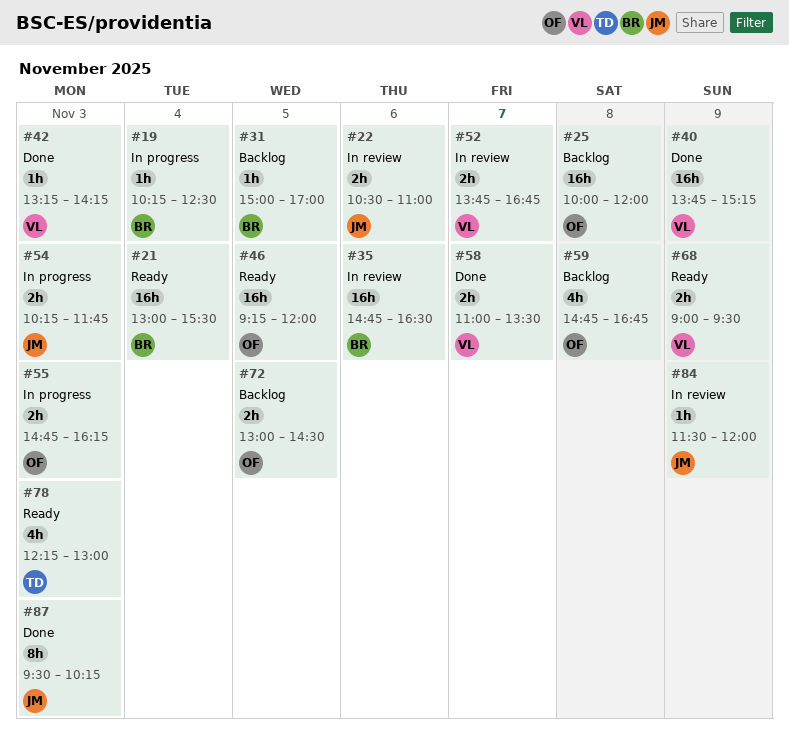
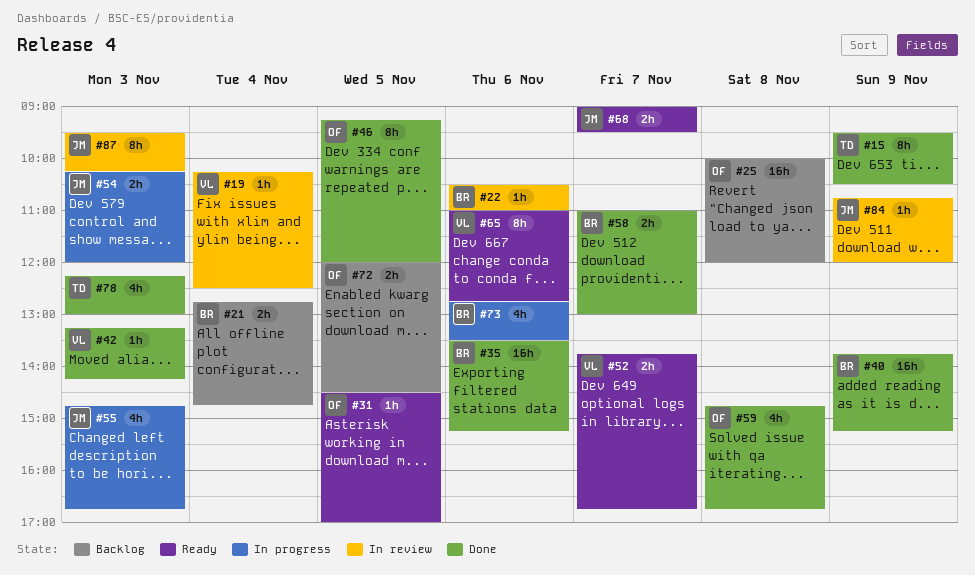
#15: none -> present
#19, status: In progress -> In review
#19, owner: BR -> VL
#21, status: Ready -> Backlog
#21, estimate: 16h -> 2h
#21, begins: 13:00 -> 12:45
#21, ends: 15:30 -> 14:45
#22, owner: JM -> BR
#22, estimate: 2h -> 1h
#31, status: Backlog -> Ready
#31, owner: BR -> OF
#31, begins: 15:00 -> 14:30
#35, status: In review -> Done
#35, begins: 14:45 -> 13:30
#35, ends: 16:30 -> 15:15
#40, owner: VL -> BR
#46, status: Ready -> Done
#46, estimate: 16h -> 8h
#52, status: In review -> Ready
#54, ends: 11:45 -> 12:00
#55, owner: OF -> JM
#55, estimate: 2h -> 4h
#55, ends: 16:15 -> 16:45
#58, owner: VL -> BR
#58, ends: 13:30 -> 13:00
#59, status: Backlog -> Done
#65: none -> present
#68, owner: VL -> JM
#68, day: Nov 9 -> Nov 7
#72, begins: 13:00 -> 12:00
#73: none -> present
#78, status: Ready -> Done
#84, begins: 11:30 -> 10:45
#87, status: Done -> In review

